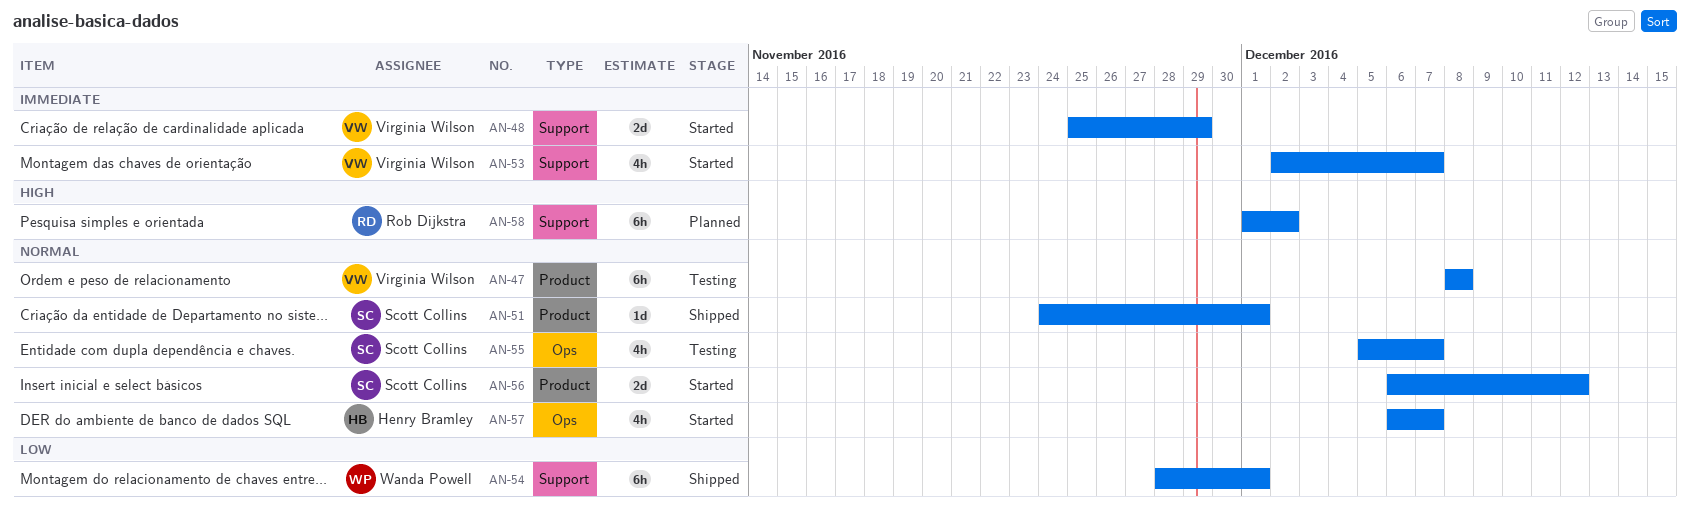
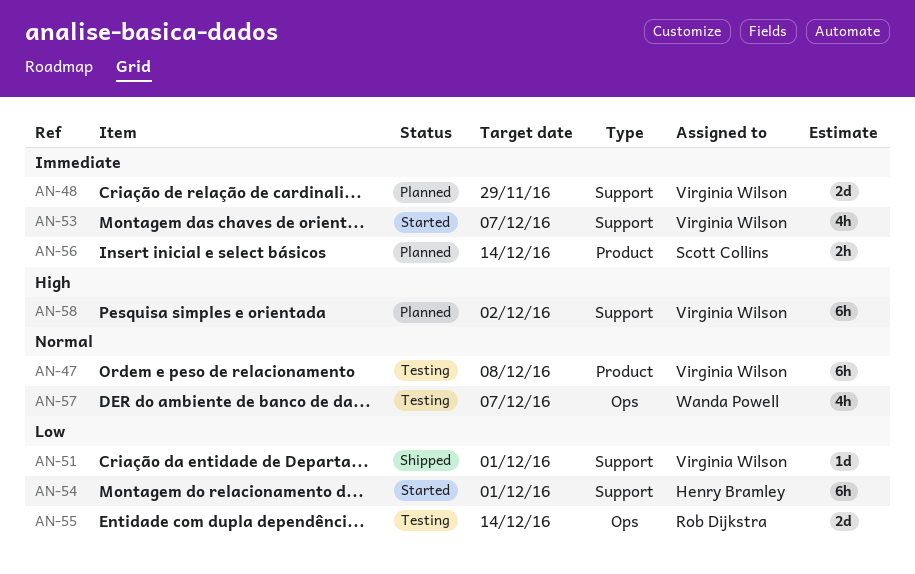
AN-48, status: Started -> Planned
AN-51, owner: Scott Collins -> Virginia Wilson
AN-51, priority: Normal -> Low
AN-51, label: Product -> Support
AN-54, status: Shipped -> Started
AN-54, owner: Wanda Powell -> Henry Bramley
AN-55, owner: Scott Collins -> Rob Dijkstra
AN-55, priority: Normal -> Low
AN-55, estimate: 4h -> 2d
AN-55, due: Dec 7 -> Dec 14
AN-56, status: Started -> Planned
AN-56, priority: Normal -> Immediate
AN-56, estimate: 2d -> 2h
AN-56, due: Dec 12 -> Dec 14
AN-57, status: Started -> Testing
AN-57, owner: Henry Bramley -> Wanda Powell
AN-58, owner: Rob Dijkstra -> Virginia Wilson

